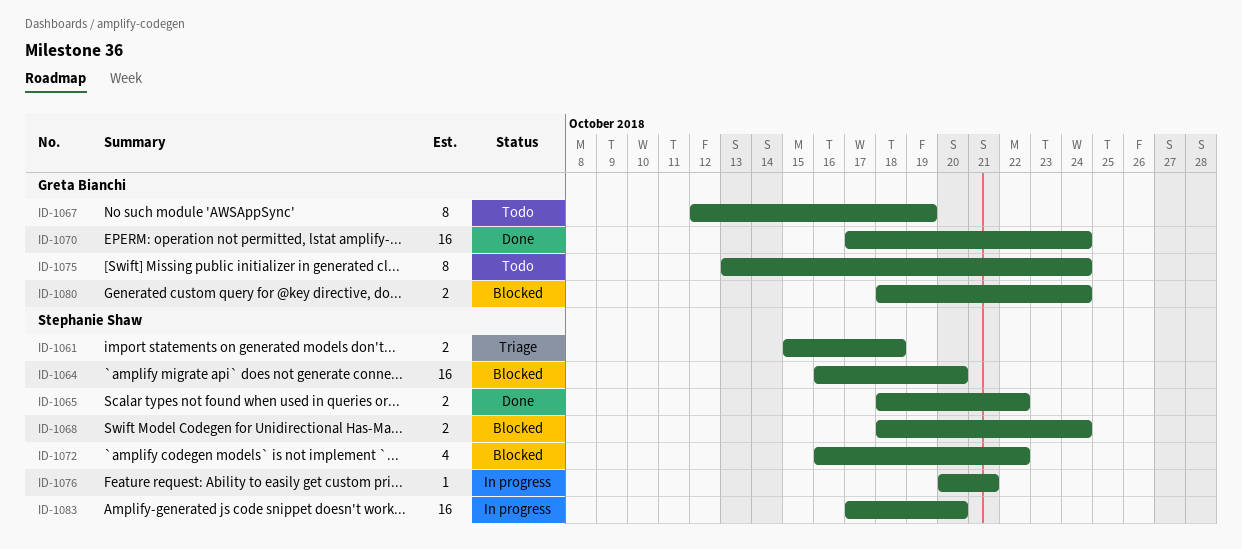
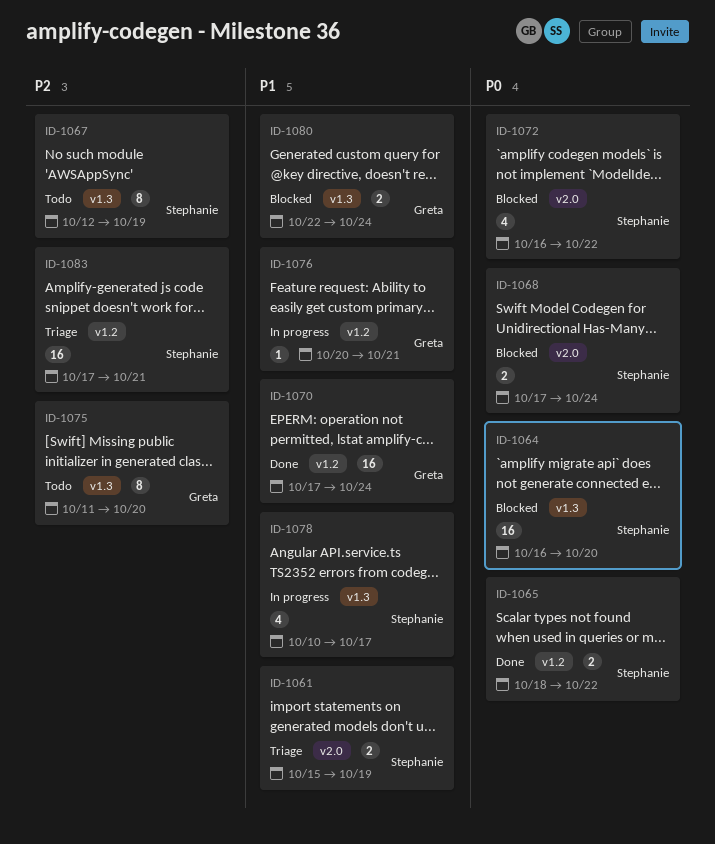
ID-1061, due: Oct 18 -> Oct 19
ID-1067, owner: Greta Bianchi -> Stephanie Shaw
ID-1068, start: Oct 18 -> Oct 17
ID-1075, start: Oct 13 -> Oct 11
ID-1075, due: Oct 24 -> Oct 20
ID-1076, owner: Stephanie Shaw -> Greta Bianchi
ID-1078: none -> present
ID-1080, start: Oct 18 -> Oct 22
ID-1083, status: In progress -> Triage
ID-1083, due: Oct 20 -> Oct 21

